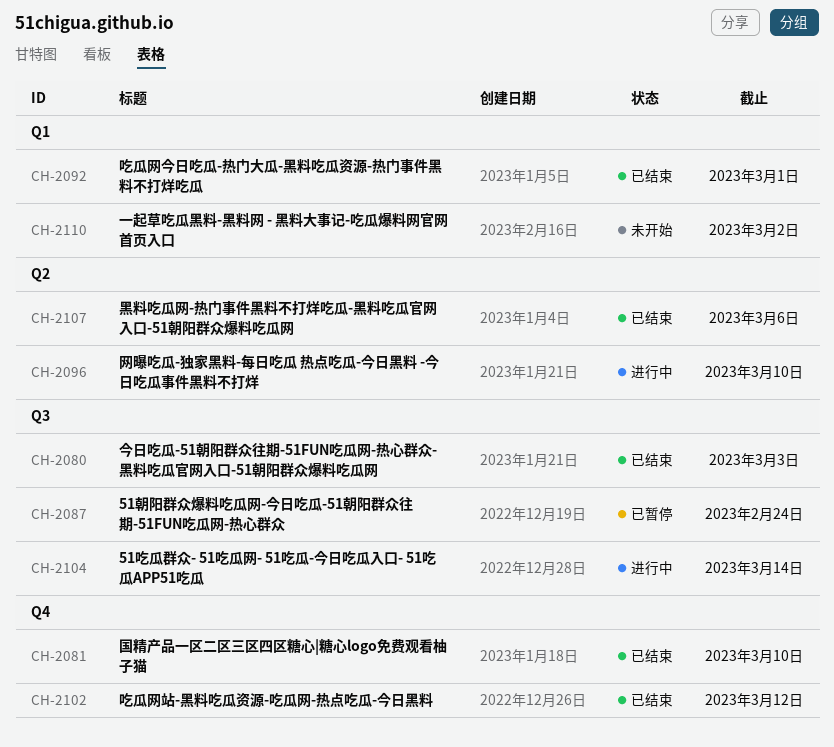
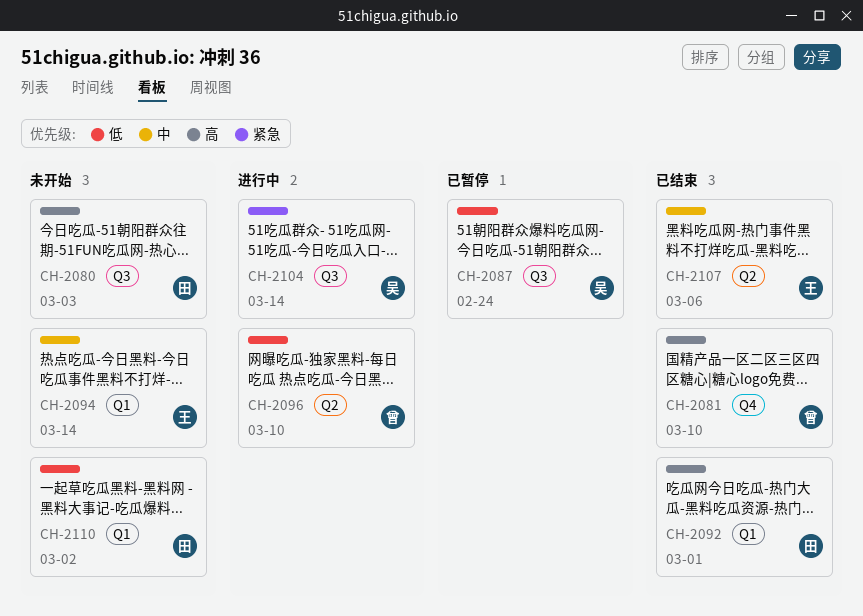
CH-2080, status: 已结束 -> 未开始
CH-2094: none -> present
CH-2102: present -> none

